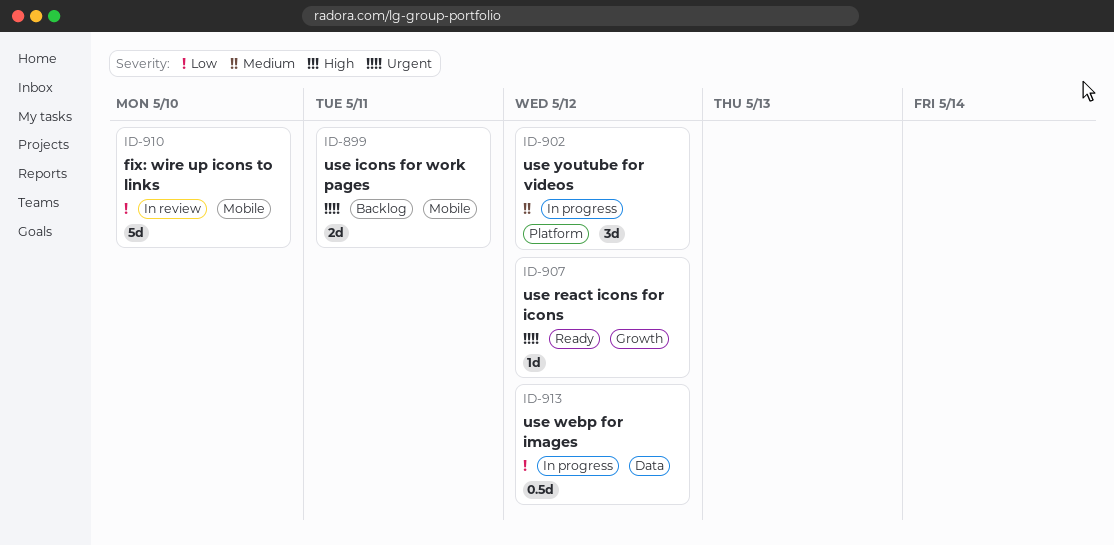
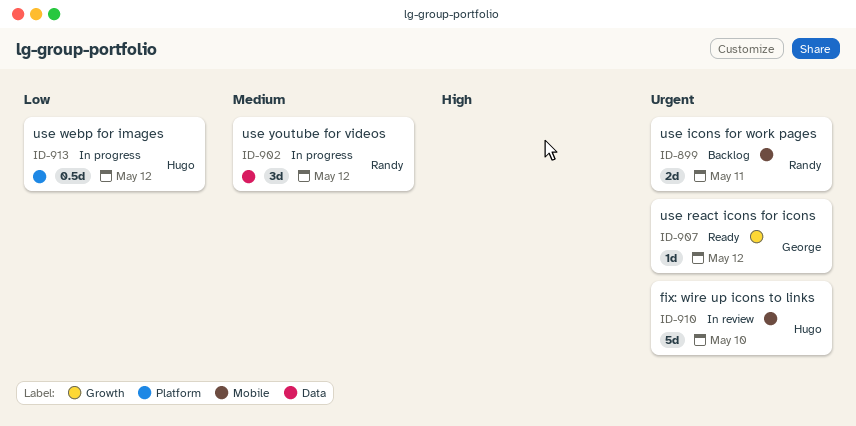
ID-902, label: Platform -> Data
ID-910, priority: Low -> Urgent
ID-913, label: Data -> Platform

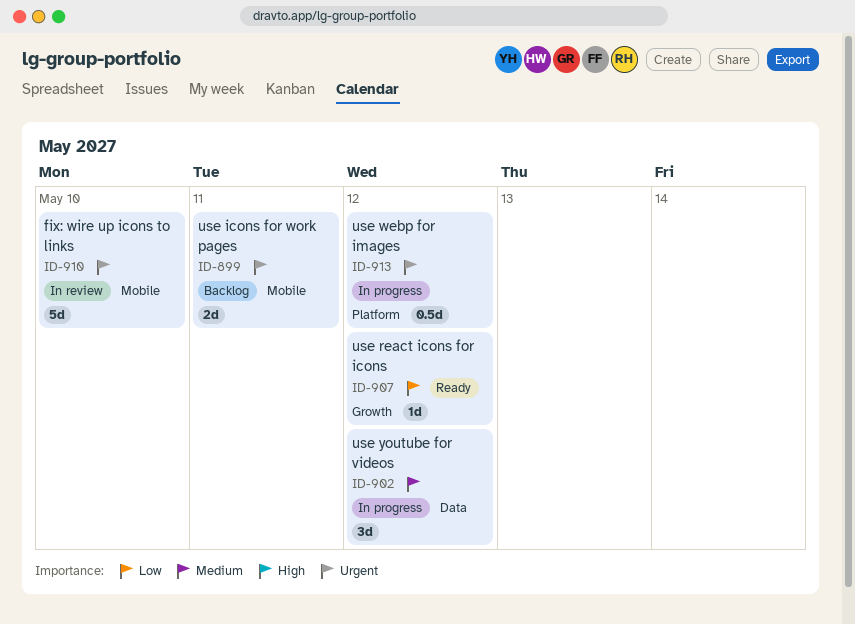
ID-907, priority: Urgent -> Low
ID-913, priority: Low -> Urgent

